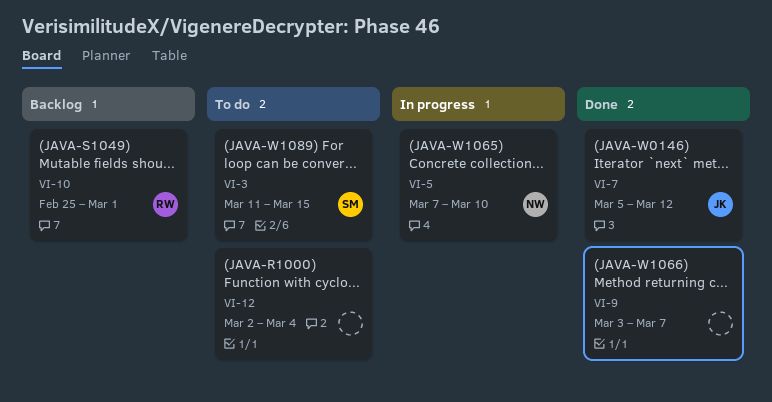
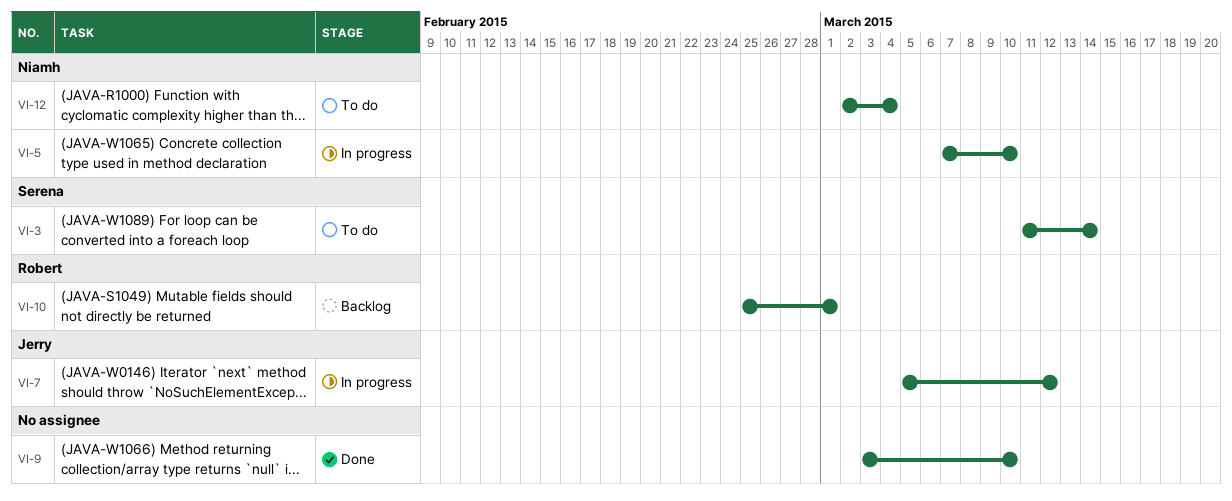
VI-3, due: Mar 15 -> Mar 14
VI-7, status: Done -> In progress
VI-9, due: Mar 7 -> Mar 10
VI-12, owner: none -> Niamh

